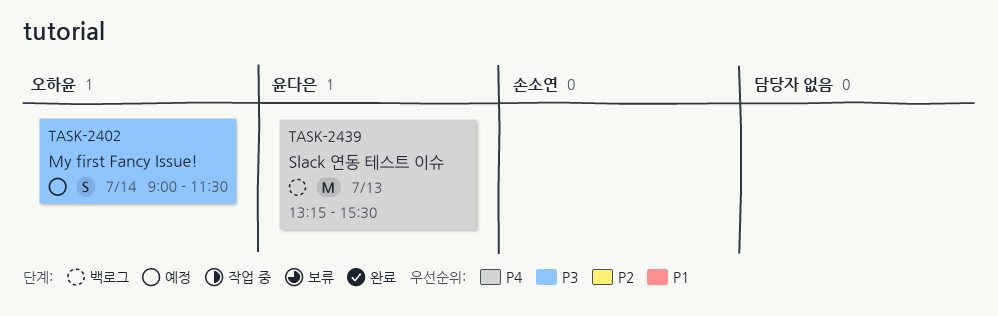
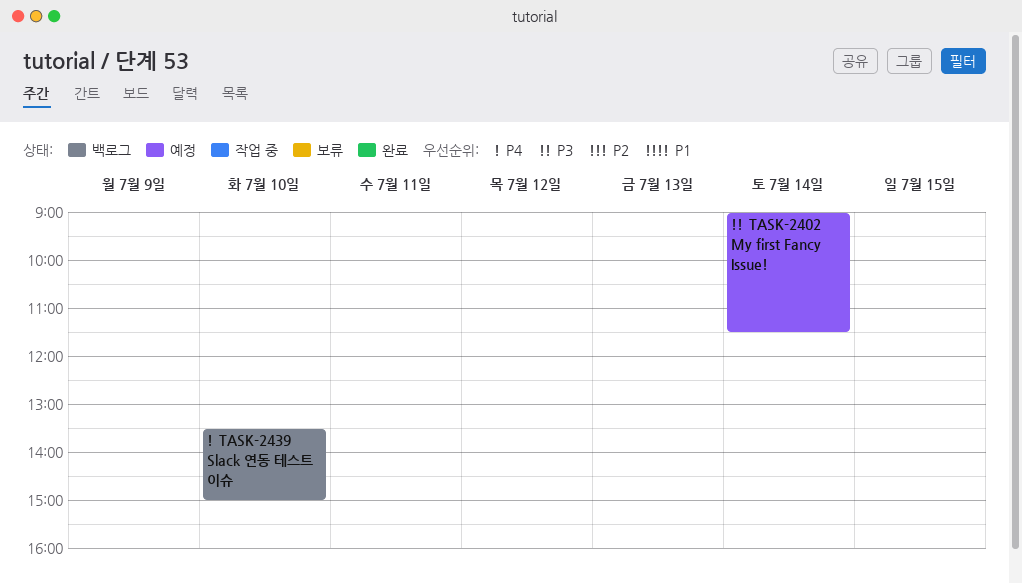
TASK-2439, day: Jul 13 -> Jul 10
TASK-2439, begins: 13:15 -> 13:30
TASK-2439, ends: 15:30 -> 15:00

